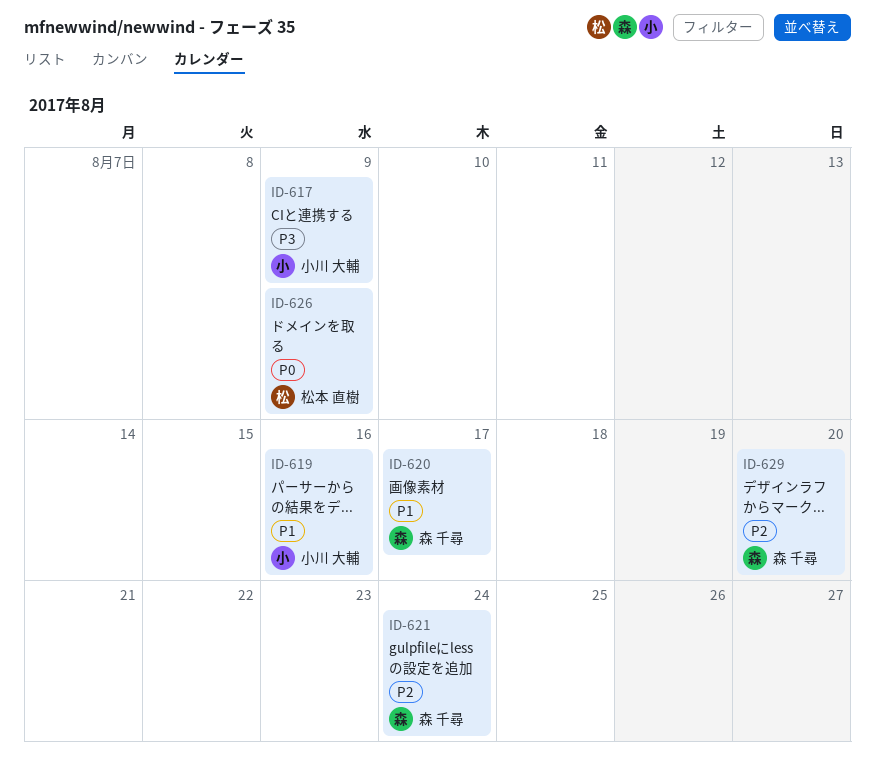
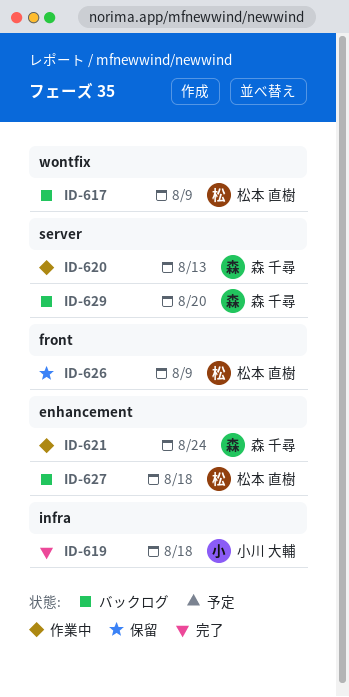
ID-617, owner: 小川 大輔 -> 松本 直樹
ID-619, due: Aug 16 -> Aug 18
ID-620, due: Aug 17 -> Aug 13
ID-627: none -> present

